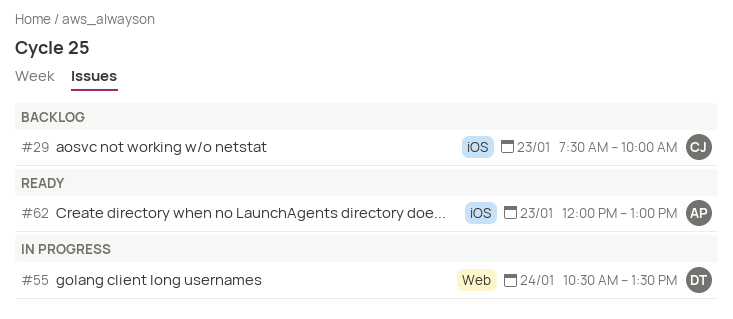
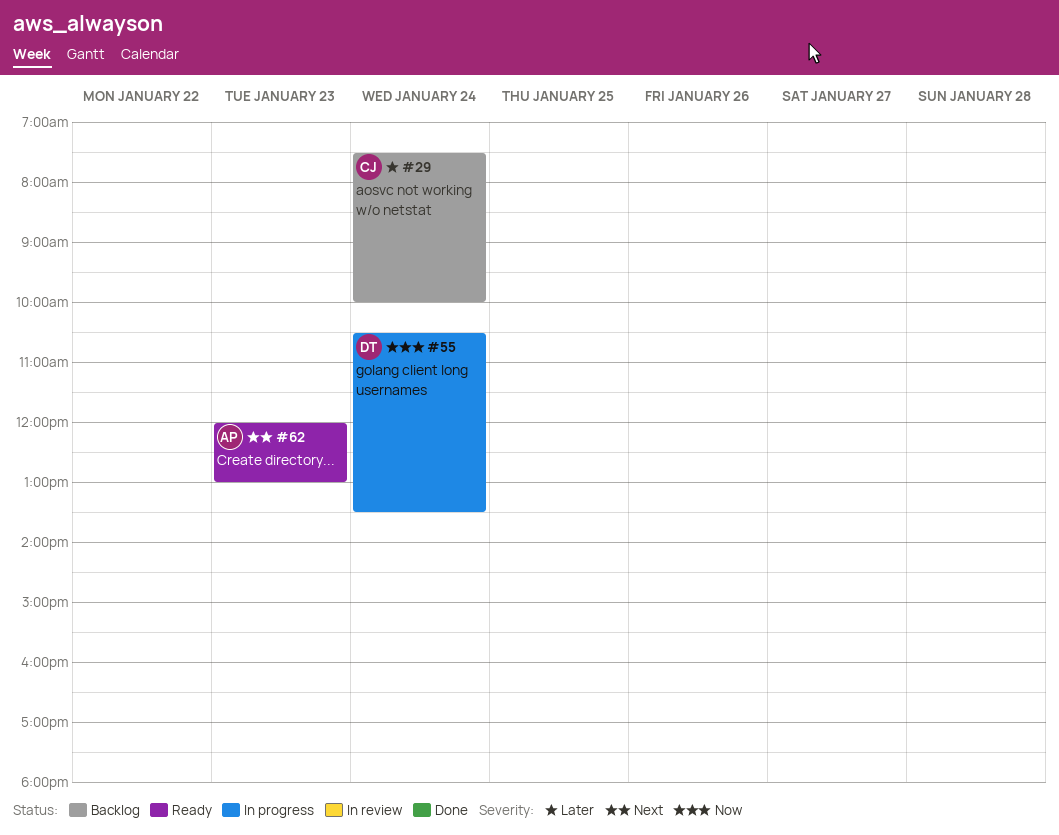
#29, day: Jan 23 -> Jan 24

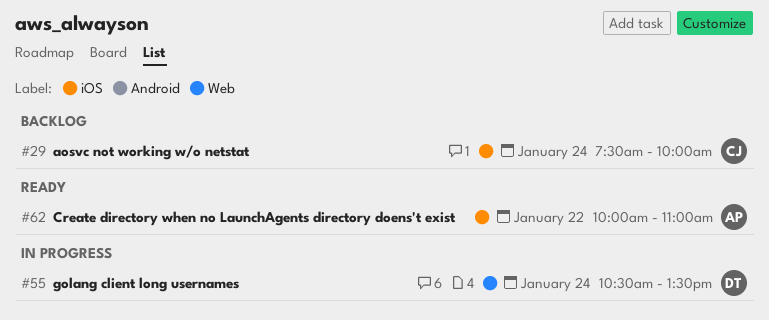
#62, day: Jan 23 -> Jan 22
#62, begins: 12:00 -> 10:00
#62, ends: 13:00 -> 11:00

